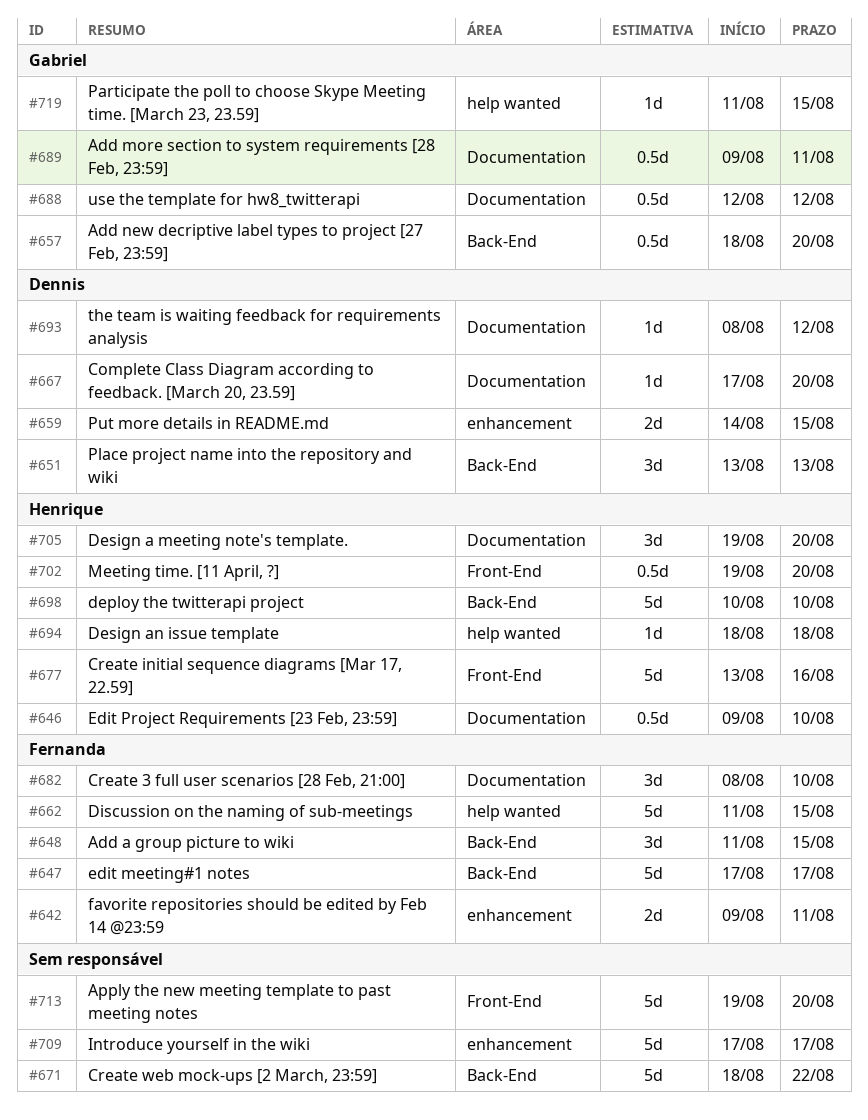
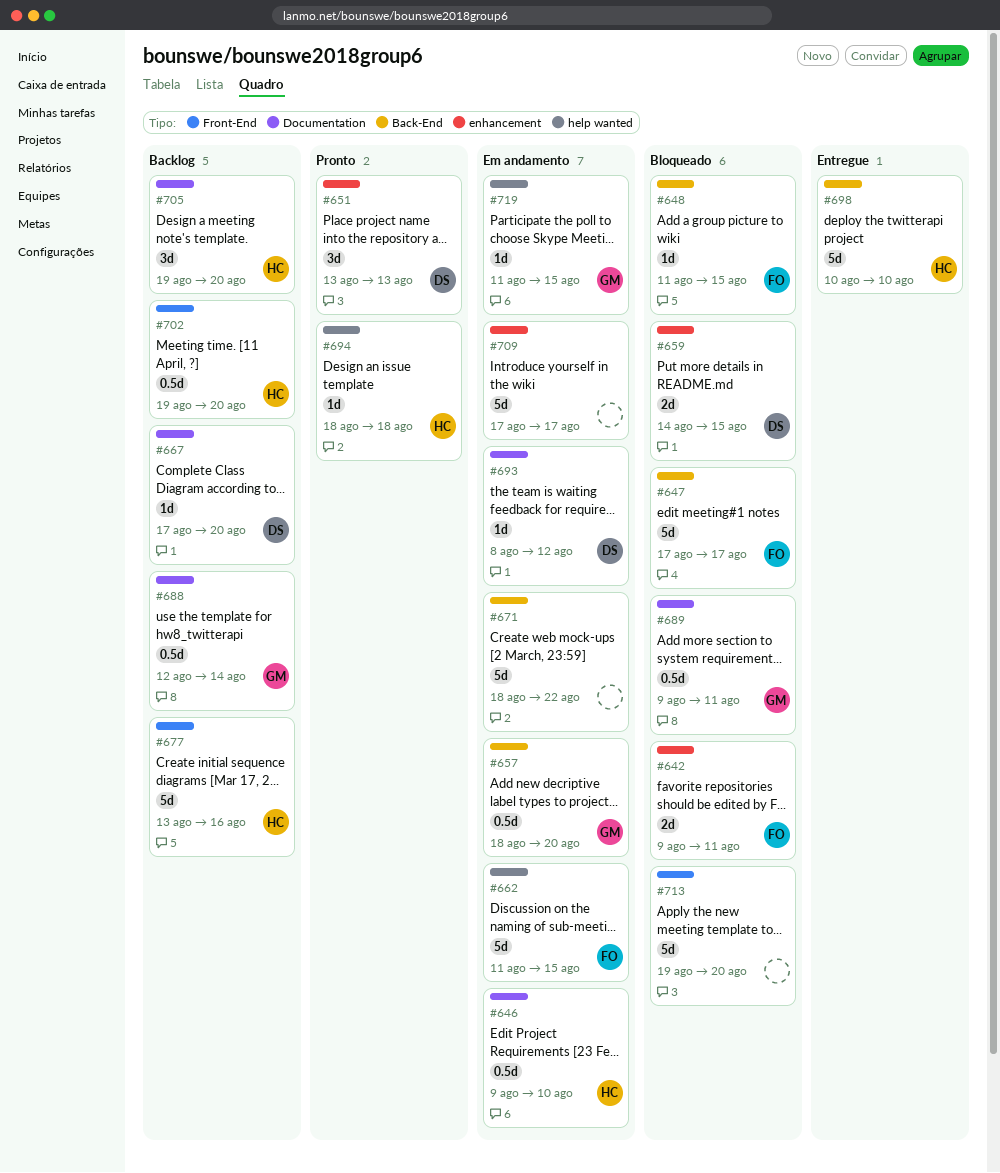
#648, estimate: 3d -> 1d
#651, label: Back-End -> enhancement
#682: present -> none
#688, due: Aug 12 -> Aug 14

